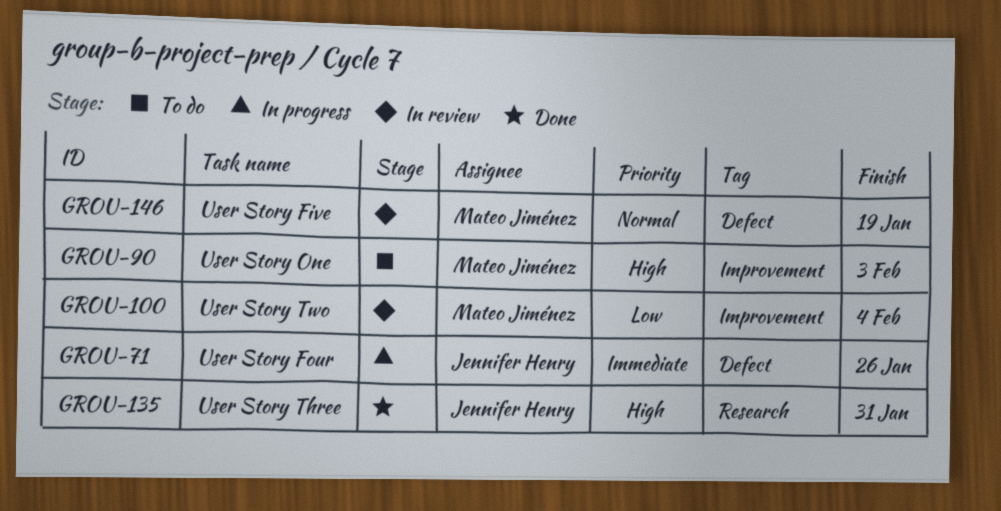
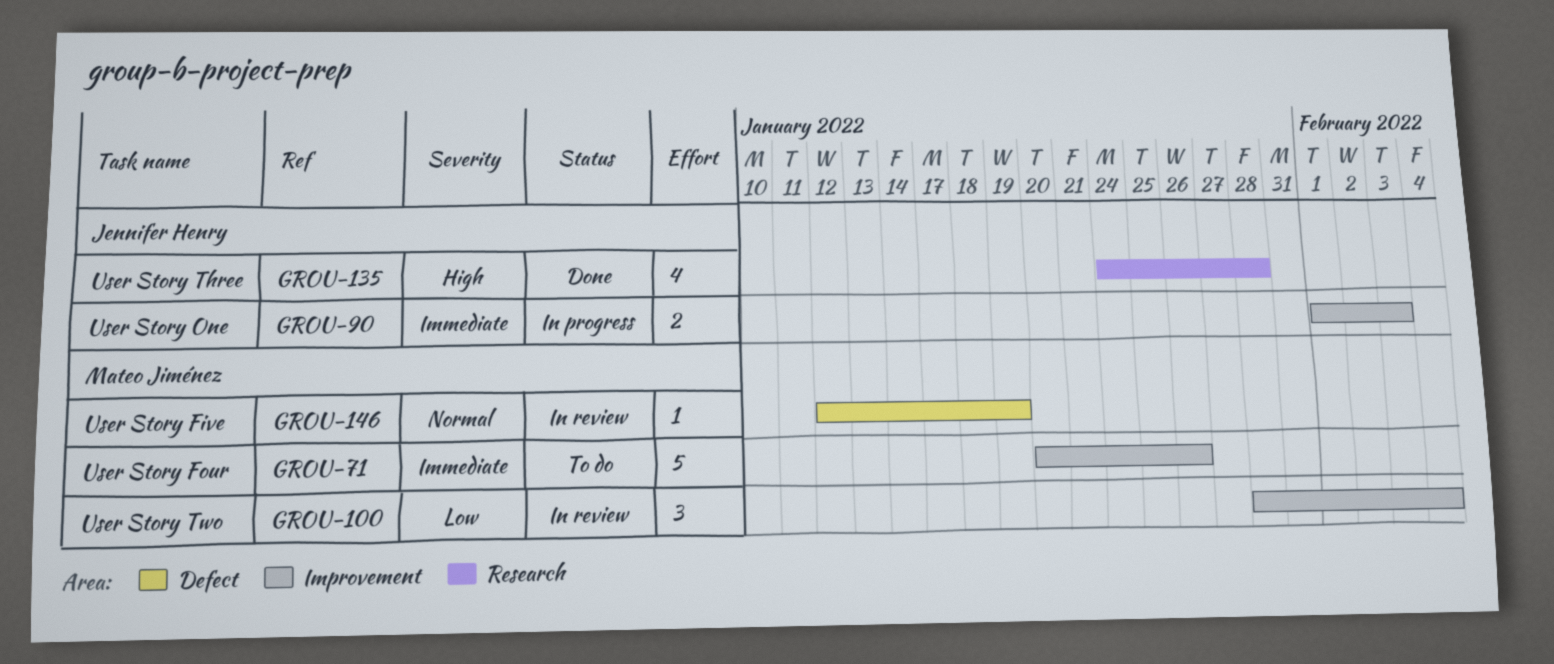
GROU-71, status: In progress -> To do
GROU-71, owner: Jennifer Henry -> Mateo Jiménez
GROU-71, label: Defect -> Improvement
GROU-90, status: To do -> In progress
GROU-90, owner: Mateo Jiménez -> Jennifer Henry
GROU-90, priority: High -> Immediate
GROU-135, due: Jan 31 -> Jan 28

